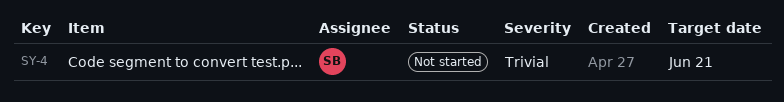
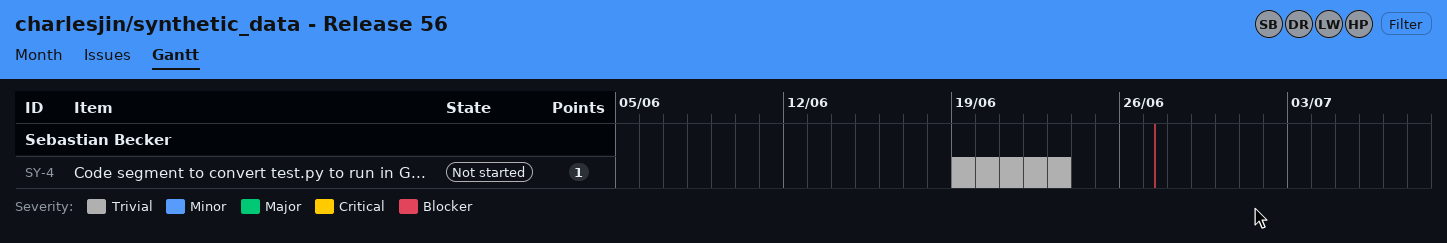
SY-4, due: Jun 21 -> Jun 23

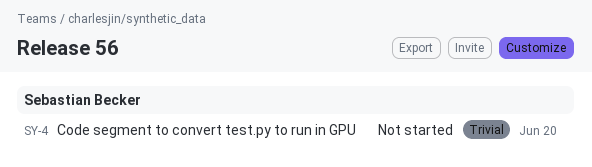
SY-4, due: Jun 23 -> Jun 20

